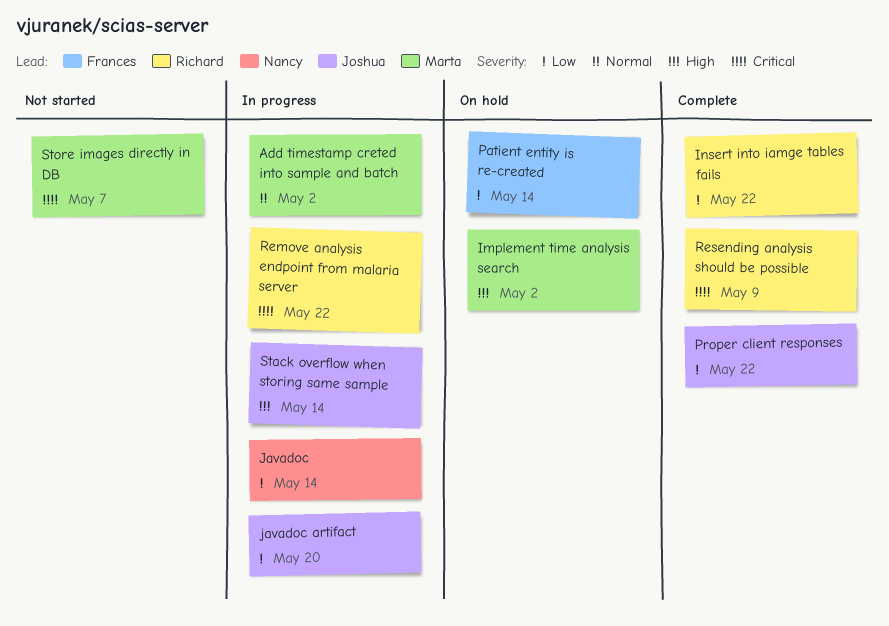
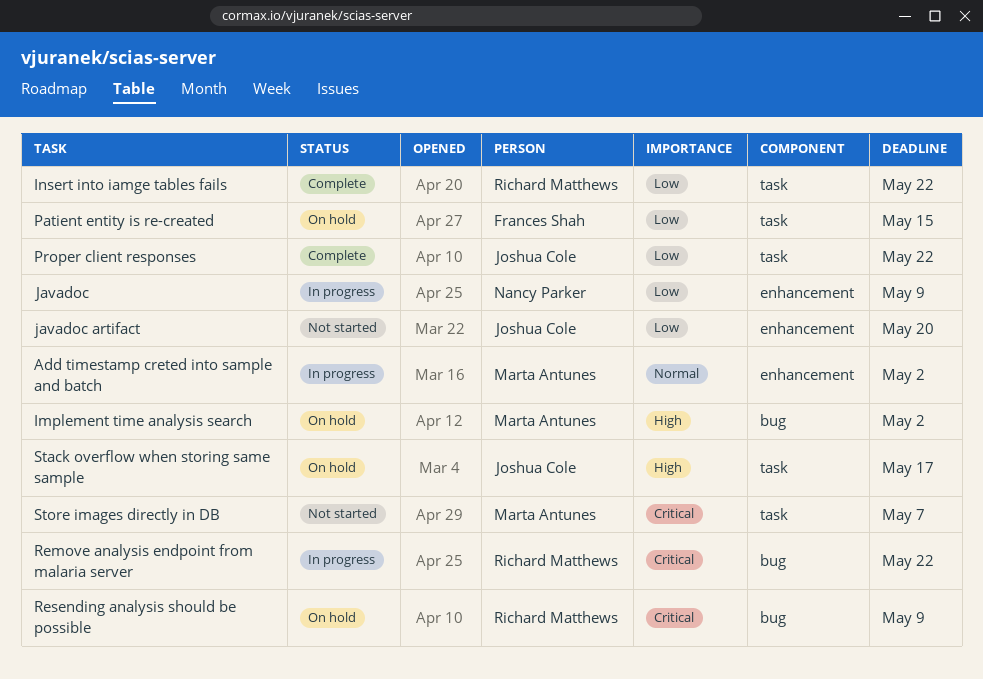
Javadoc, due: May 14 -> May 9
javadoc artifact, status: In progress -> Not started
Patient entity is re-created, due: May 14 -> May 15
Resending analysis should be possible, status: Complete -> On hold
Stack overflow when storing same sample, status: In progress -> On hold
Stack overflow when storing same sample, due: May 14 -> May 17

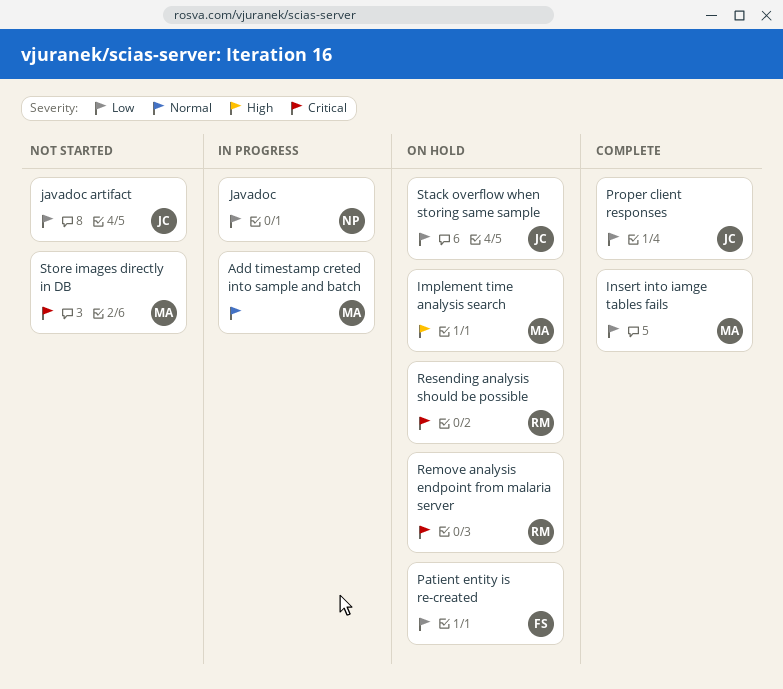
Insert into iamge tables fails, owner: Richard Matthews -> Marta Antunes
Remove analysis endpoint from malaria server, status: In progress -> On hold
Stack overflow when storing same sample, priority: High -> Low

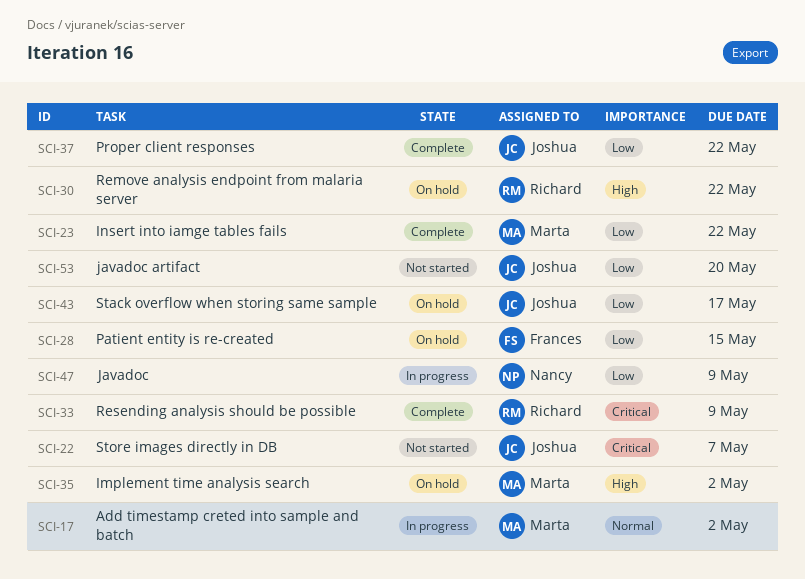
Remove analysis endpoint from malaria server, priority: Critical -> High
Resending analysis should be possible, status: On hold -> Complete
Store images directly in DB, owner: Marta -> Joshua

